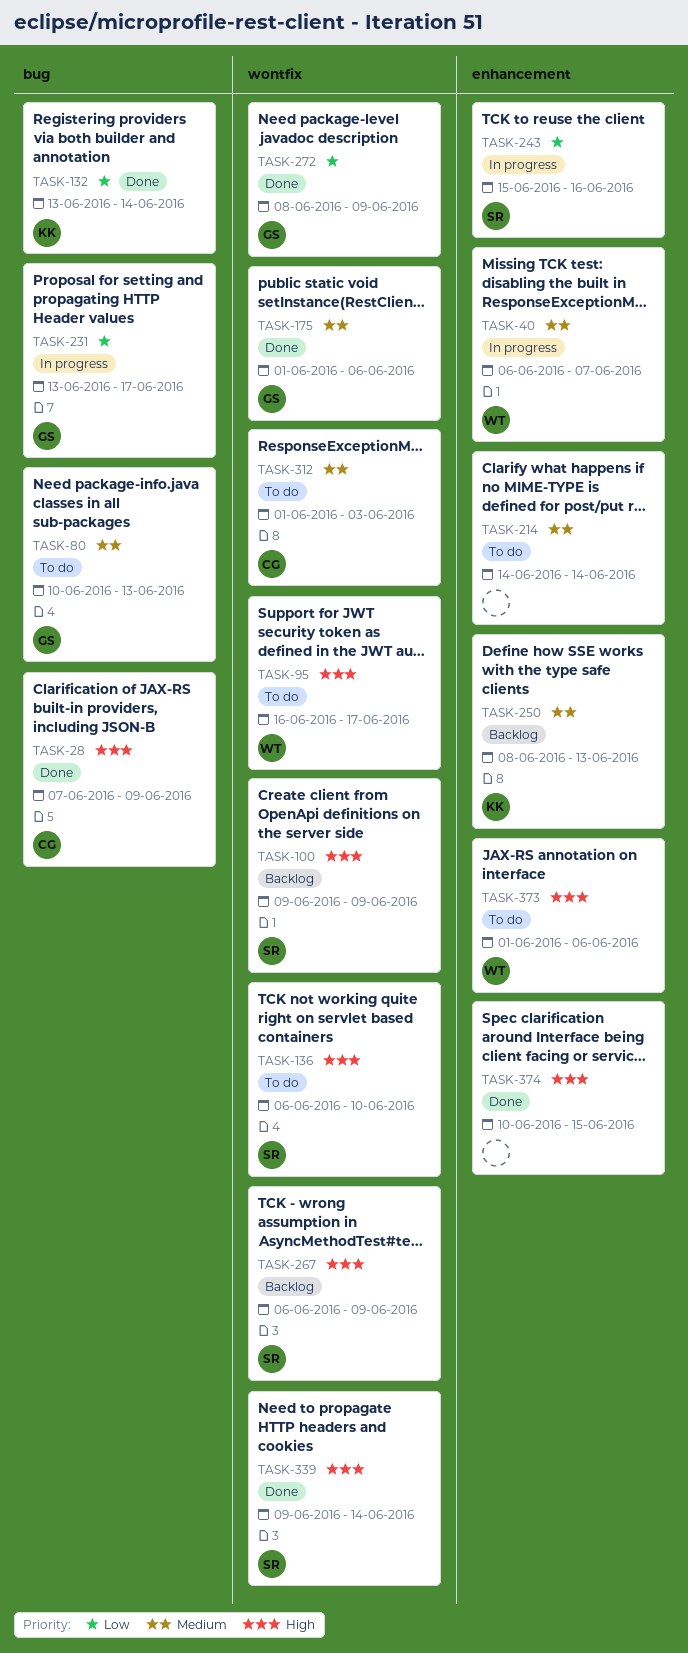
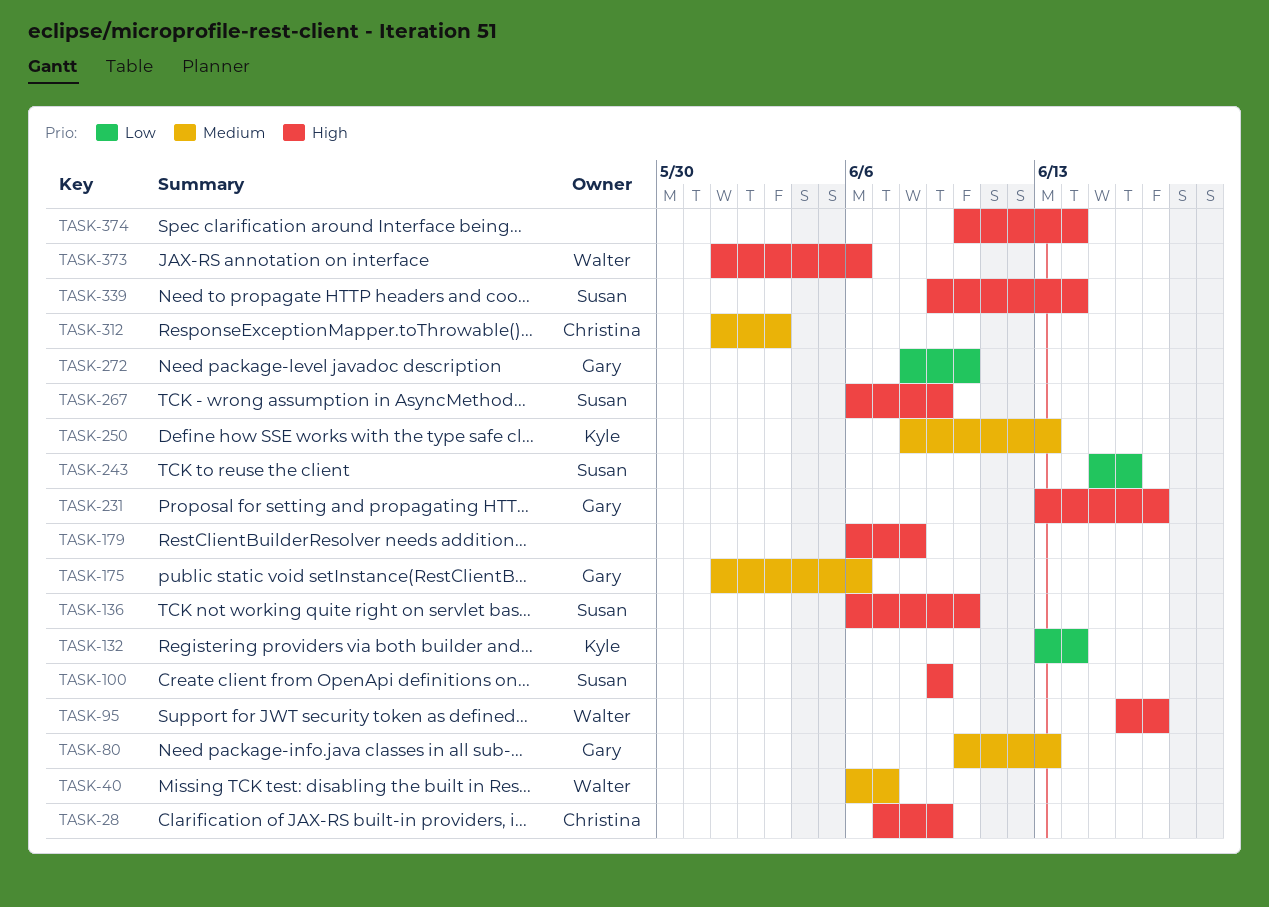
TASK-179: none -> present
TASK-214: present -> none
TASK-231, priority: Low -> High
TASK-272, due: Jun 9 -> Jun 10
TASK-374, due: Jun 15 -> Jun 14

